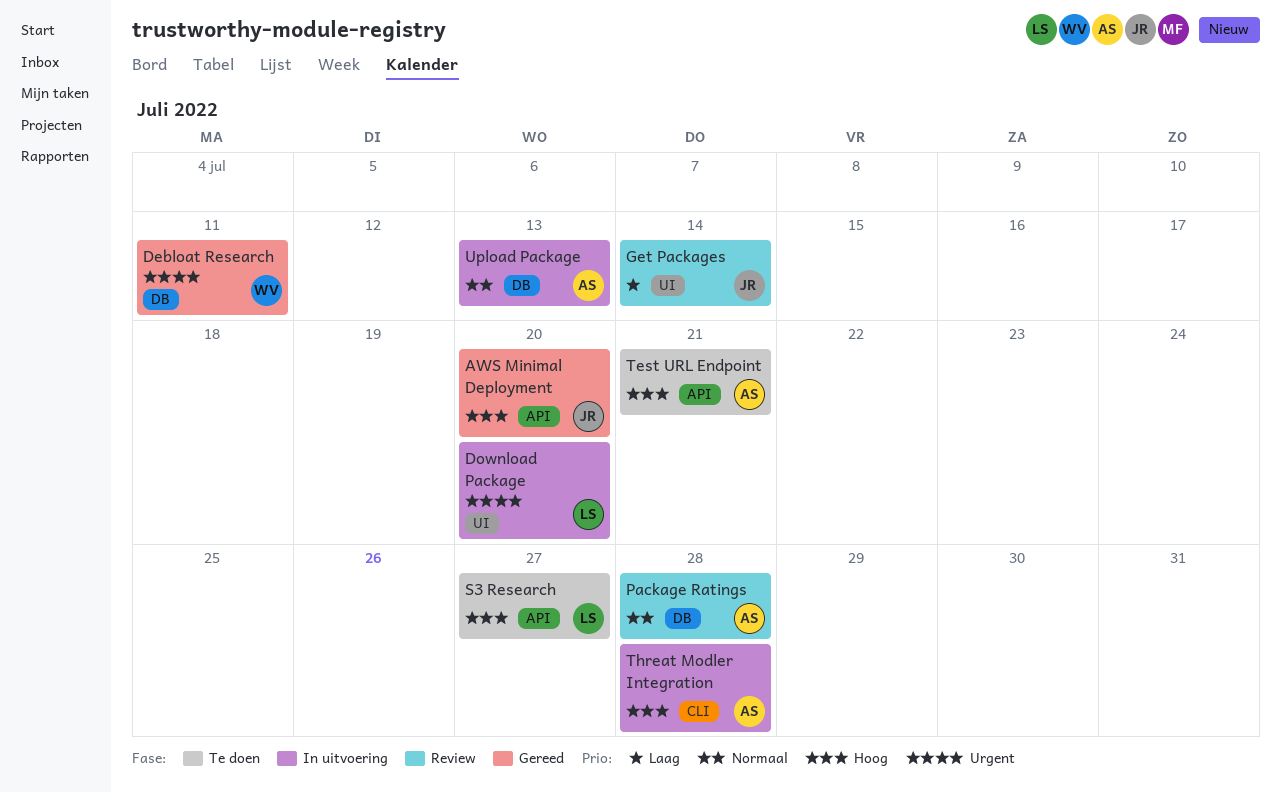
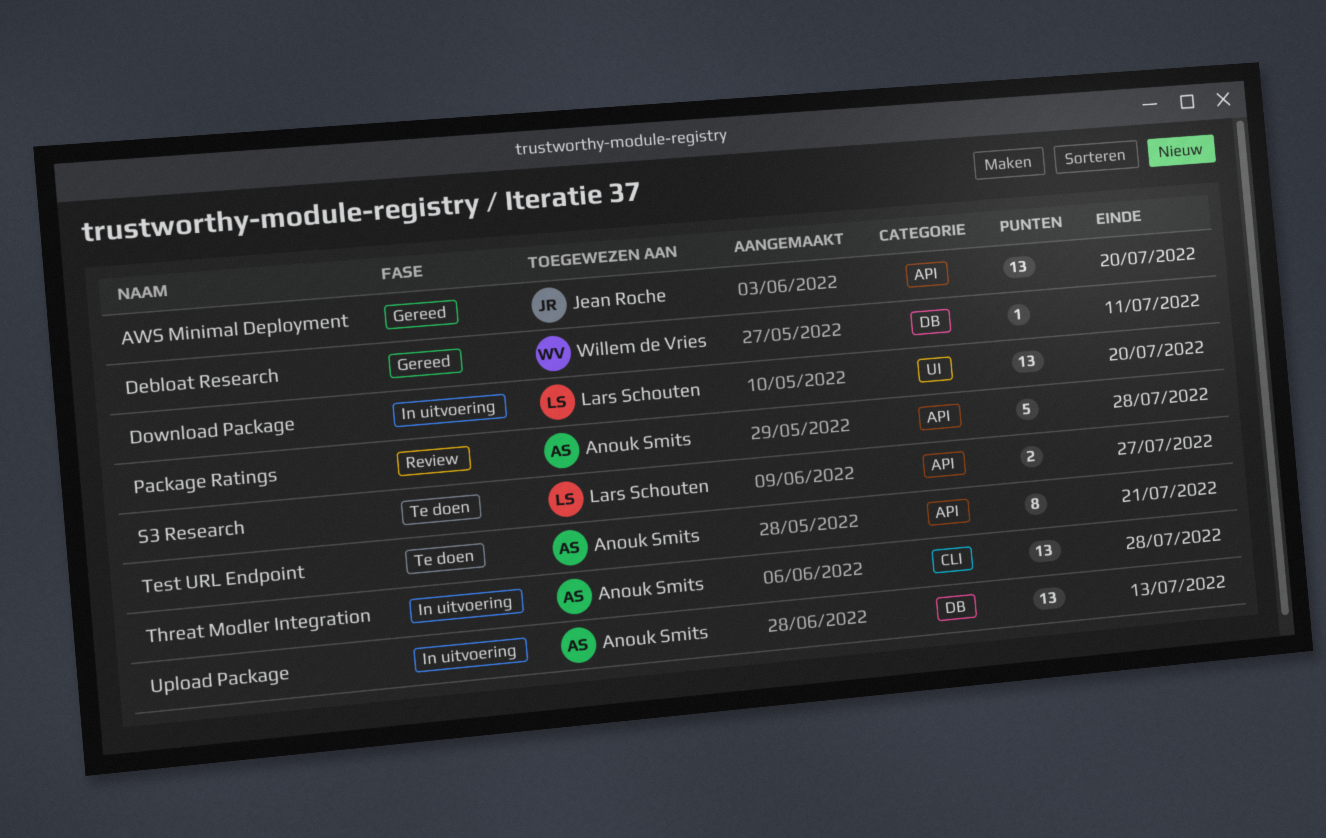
Get Packages: present -> none
Package Ratings, label: DB -> API

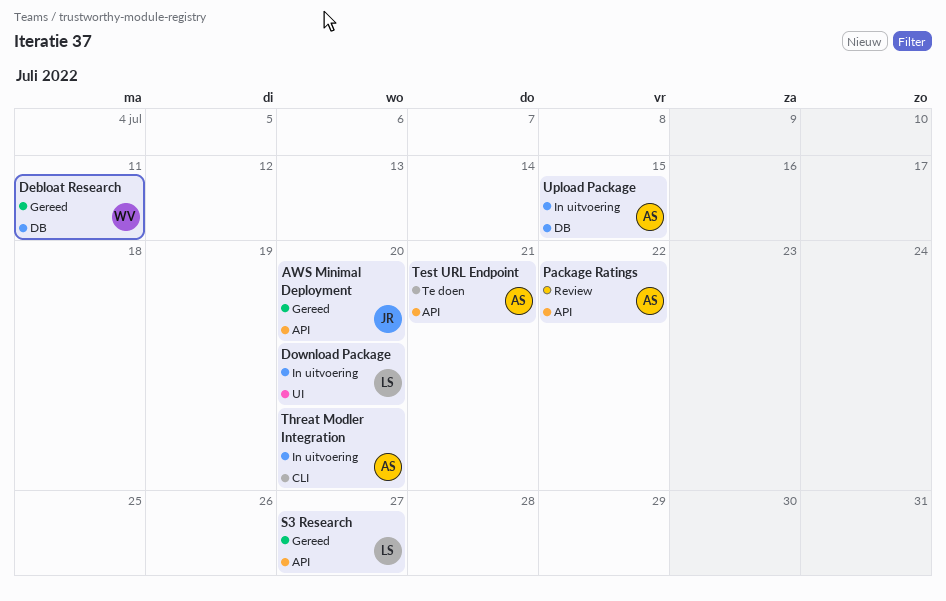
Package Ratings, due: Jul 28 -> Jul 22
S3 Research, status: Te doen -> Gereed
Threat Modler Integration, due: Jul 28 -> Jul 20
Upload Package, due: Jul 13 -> Jul 15

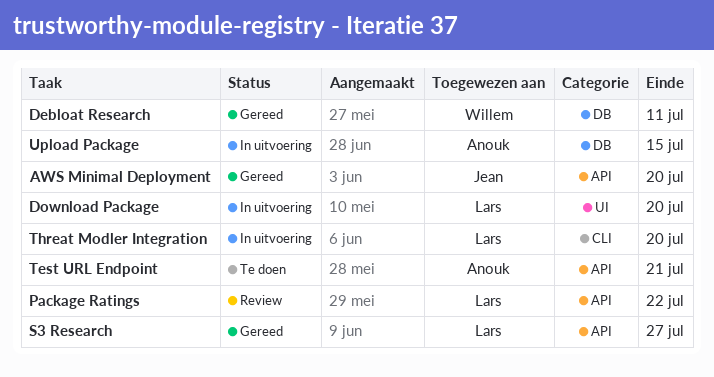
Package Ratings, owner: Anouk -> Lars
Threat Modler Integration, owner: Anouk -> Lars

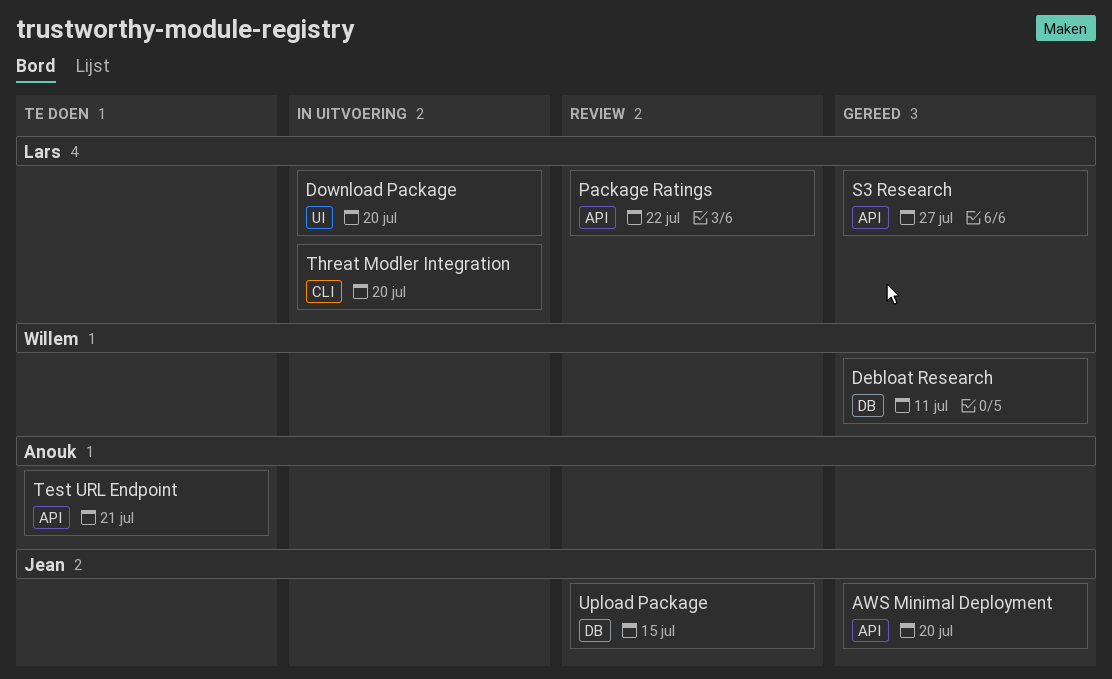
Upload Package, status: In uitvoering -> Review
Upload Package, owner: Anouk -> Jean

